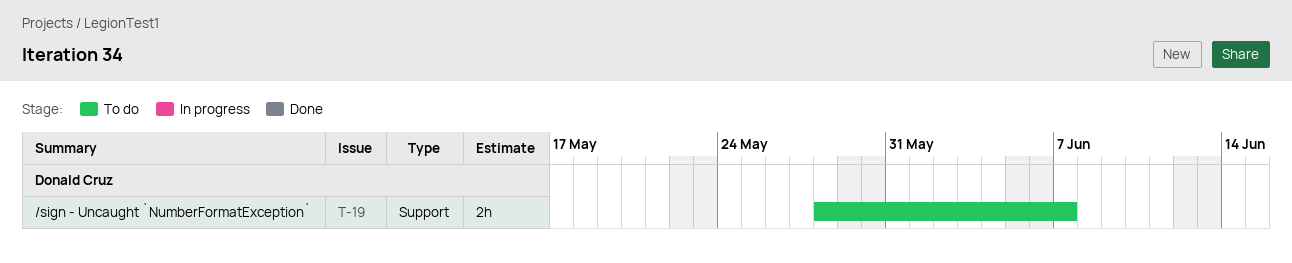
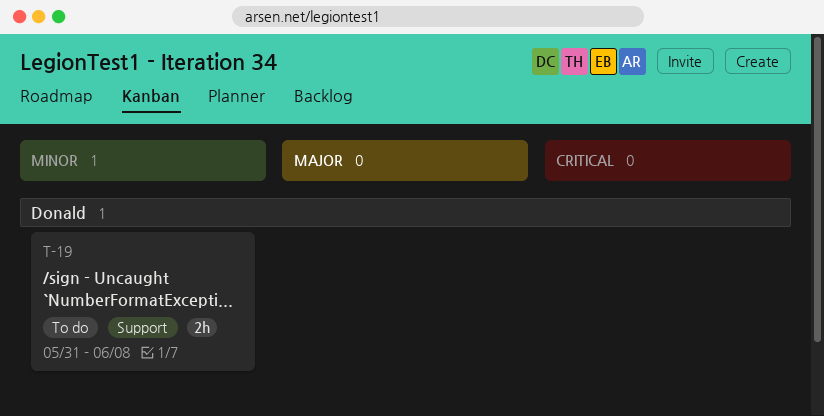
T-19, start: May 28 -> May 31
T-19, due: Jun 7 -> Jun 8

